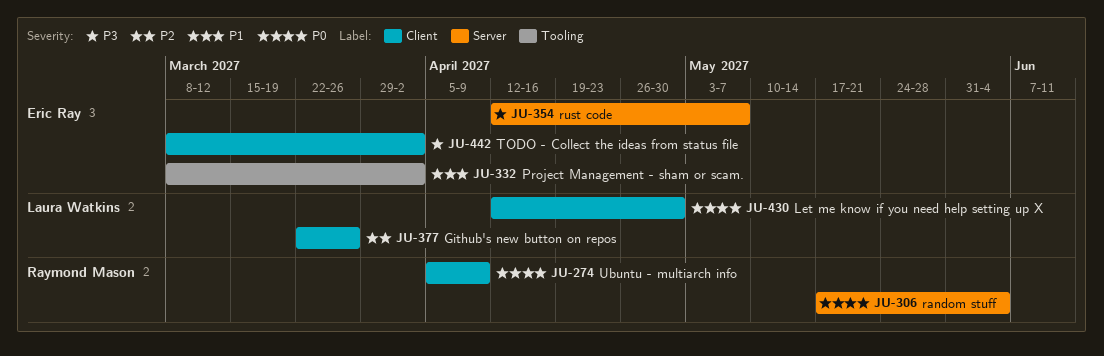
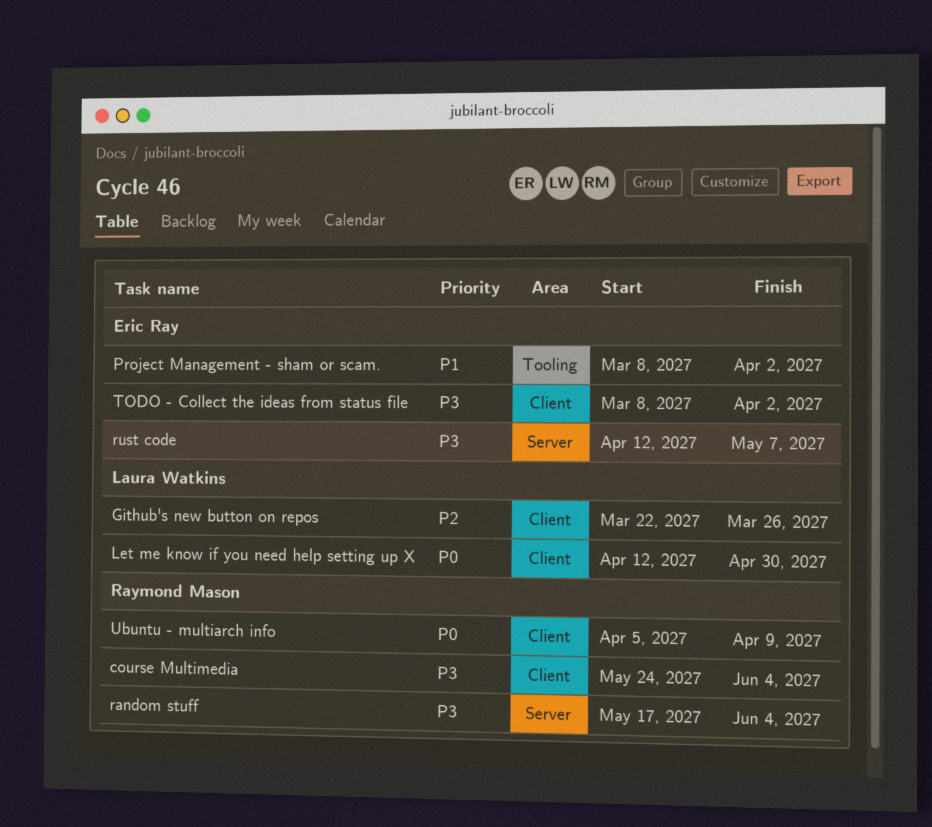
course Multimedia: none -> present
random stuff, priority: P0 -> P3

